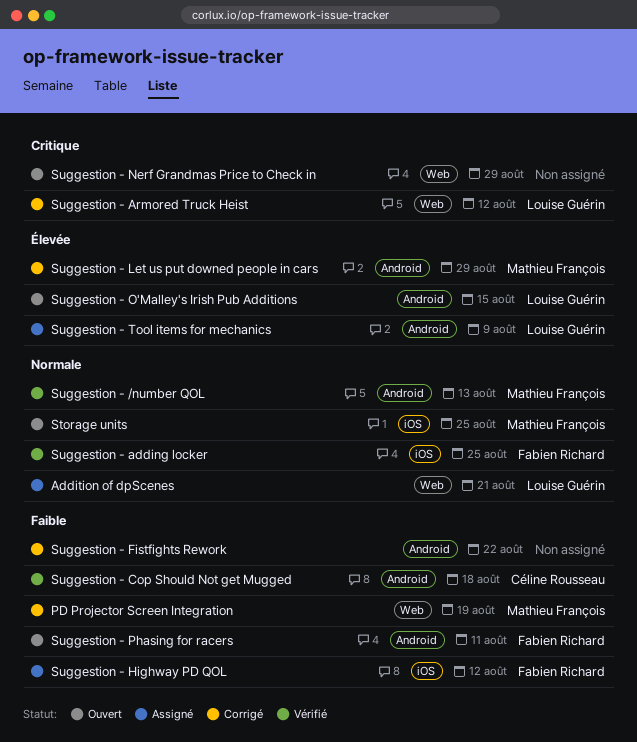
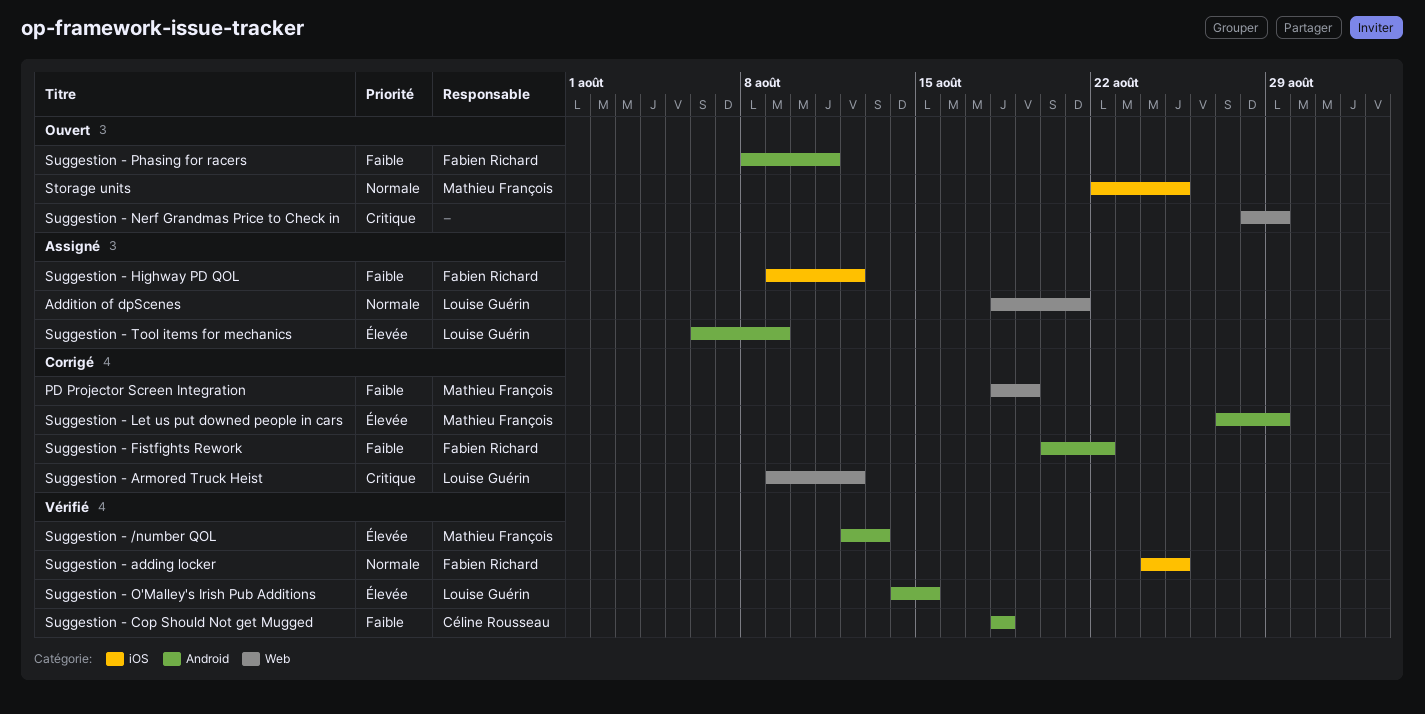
Suggestion - /number QOL, priority: Normale -> Élevée
Suggestion - Fistfights Rework, owner: none -> Fabien Richard
Suggestion - O'Malley's Irish Pub Additions, status: Ouvert -> Vérifié

